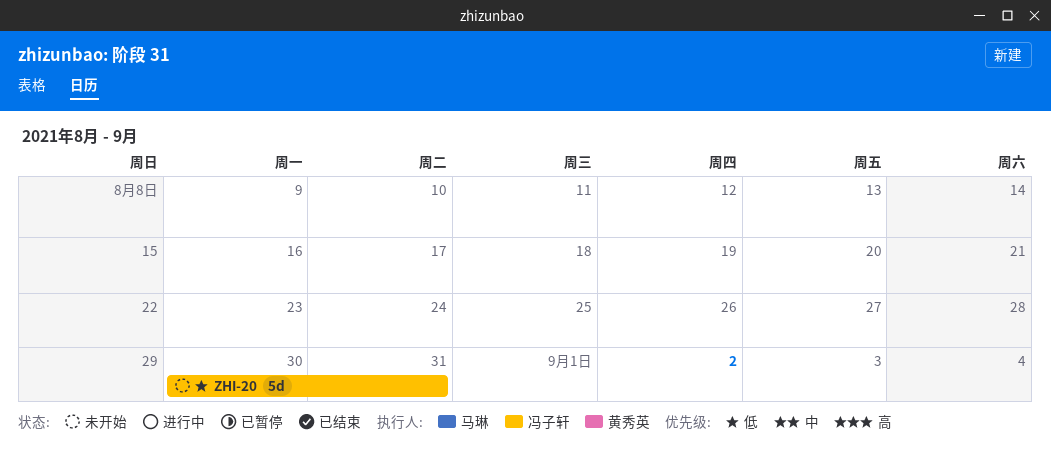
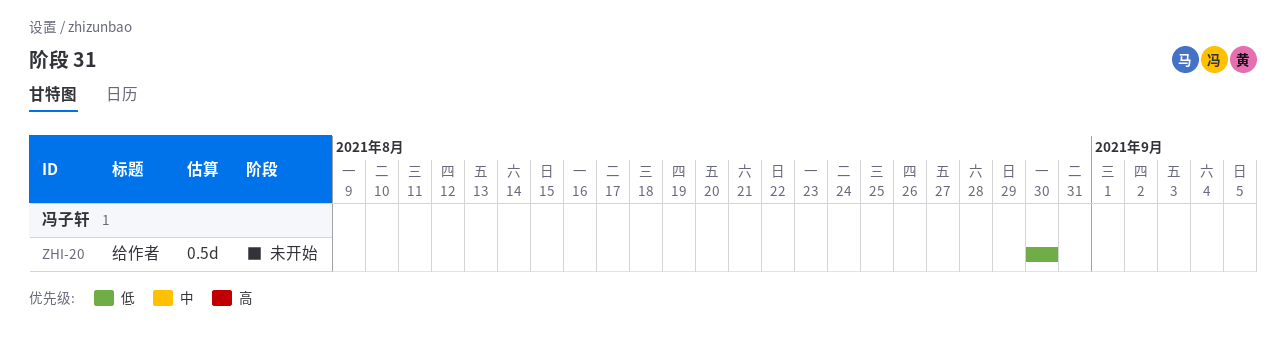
ZHI-20, estimate: 5d -> 0.5d
ZHI-20, due: Aug 31 -> Aug 30

